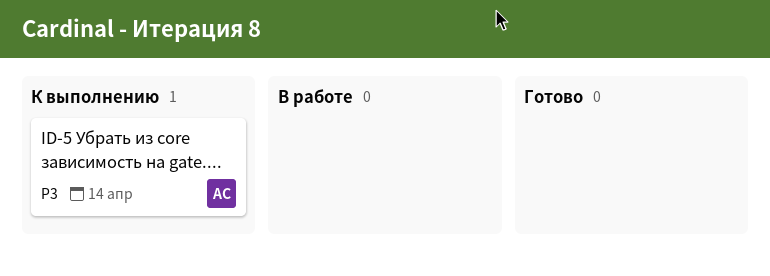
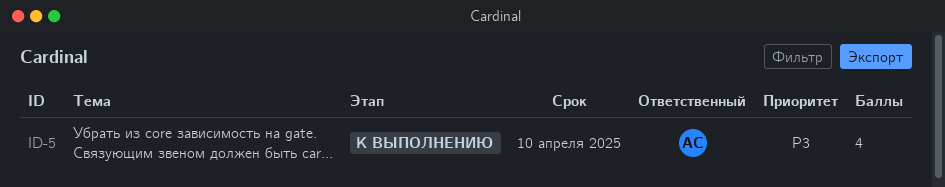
ID-5, due: Apr 14 -> Apr 10

